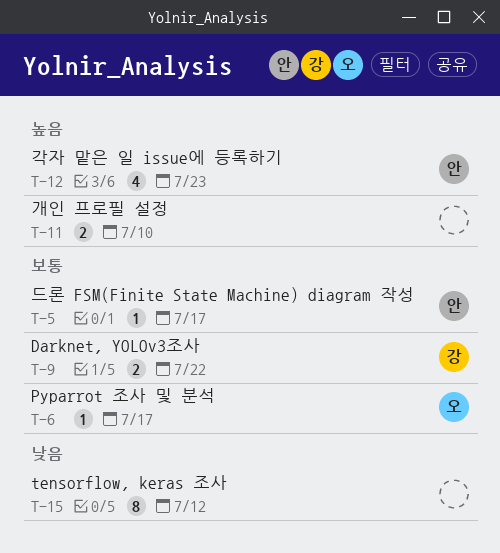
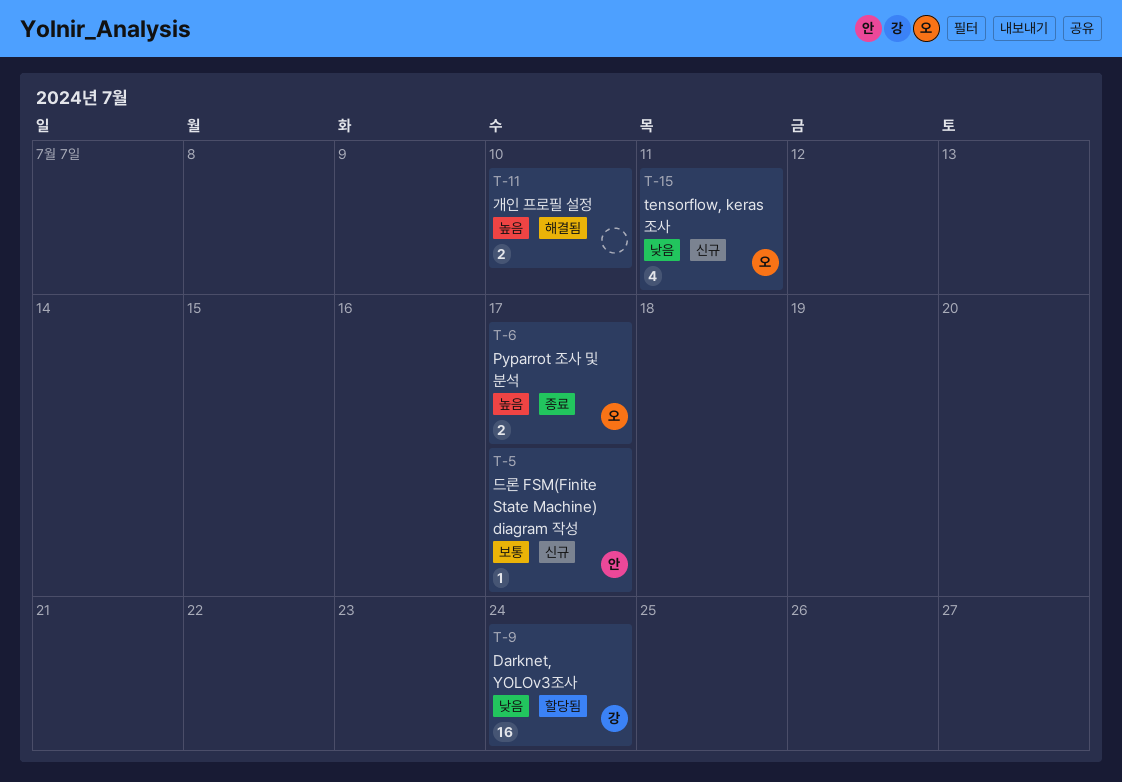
T-6, priority: 보통 -> 높음
T-6, estimate: 1 -> 2
T-9, priority: 보통 -> 낮음
T-9, estimate: 2 -> 16
T-9, due: Jul 22 -> Jul 24
T-12: present -> none
T-15, owner: none -> 오
T-15, estimate: 8 -> 4
T-15, due: Jul 12 -> Jul 11

